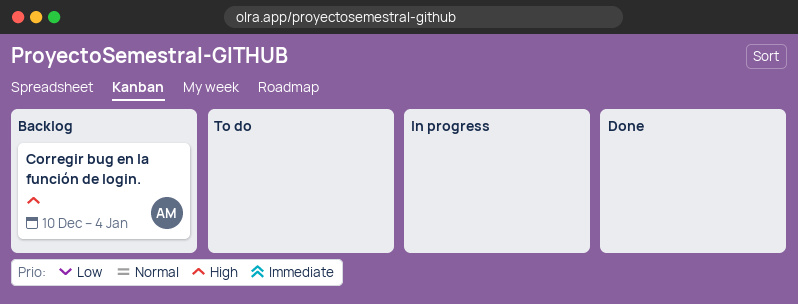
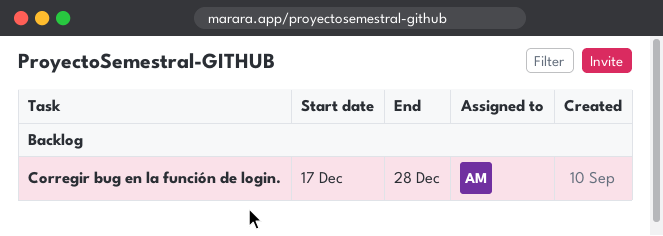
Corregir bug en la función de login., start: Dec 10 -> Dec 17
Corregir bug en la función de login., due: Jan 4 -> Dec 28

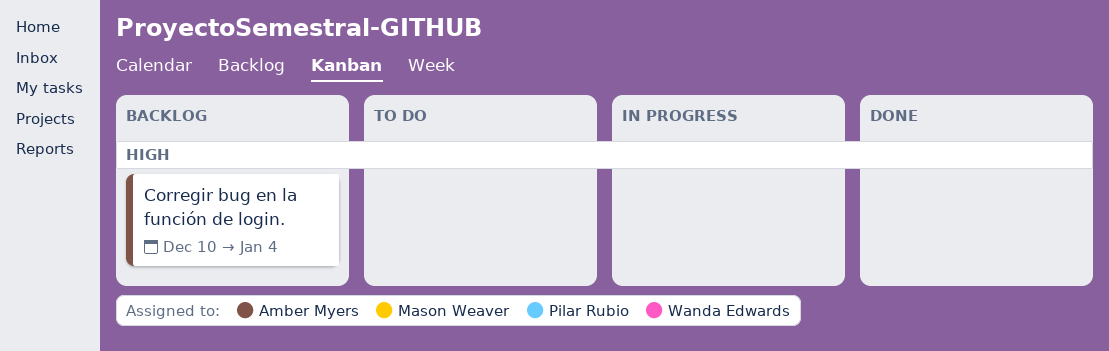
Corregir bug en la función de login., start: Dec 17 -> Dec 10
Corregir bug en la función de login., due: Dec 28 -> Jan 4

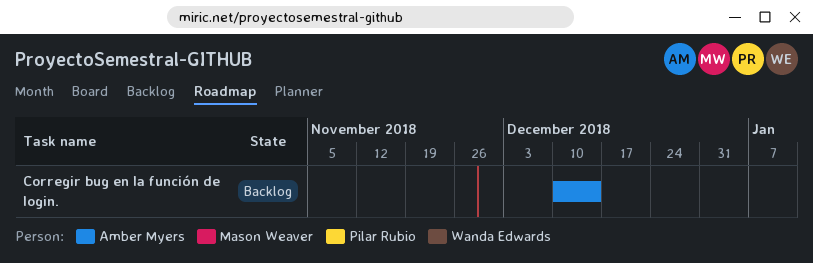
Corregir bug en la función de login., due: Jan 4 -> Dec 14

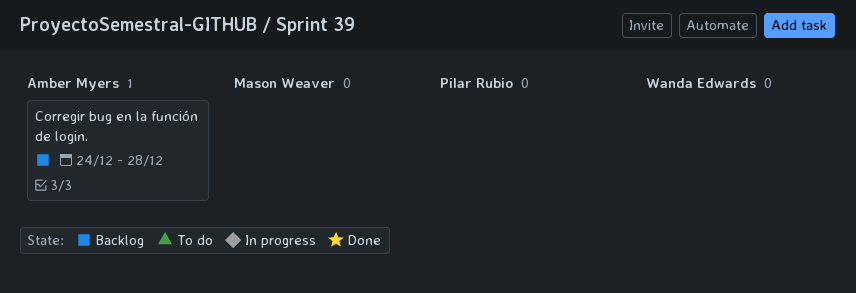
Corregir bug en la función de login., start: Dec 10 -> Dec 24
Corregir bug en la función de login., due: Dec 14 -> Dec 28

